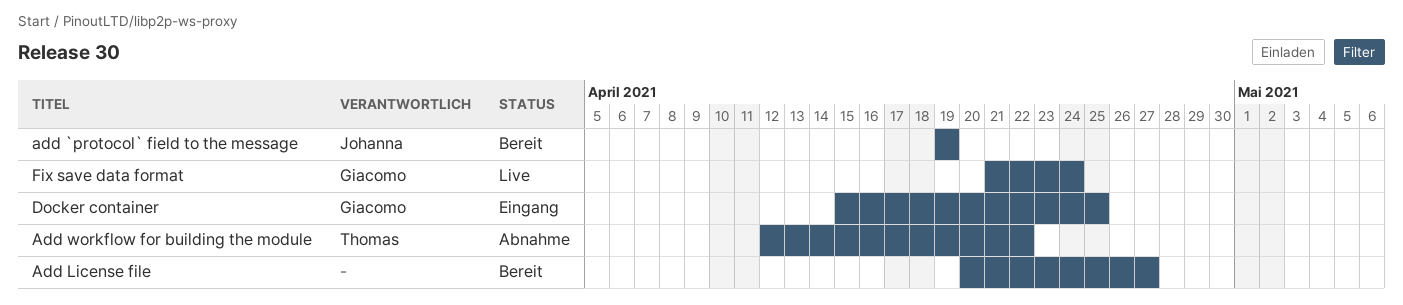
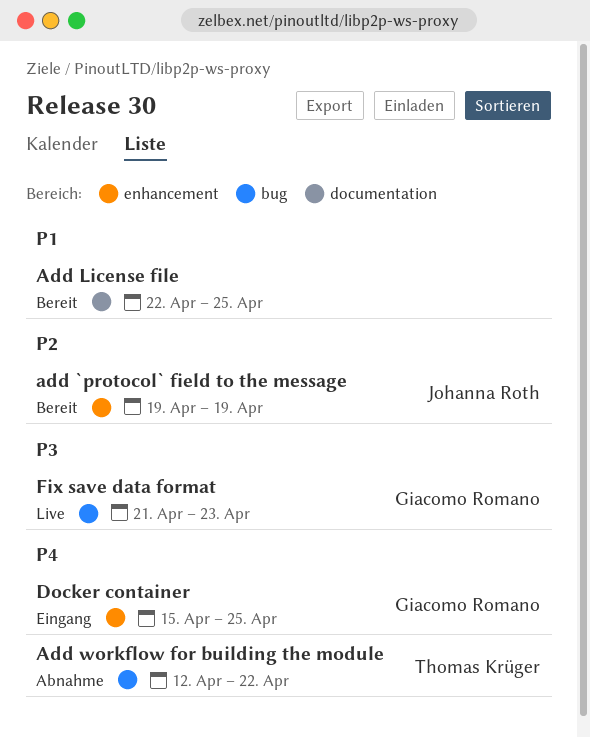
Add License file, start: Apr 20 -> Apr 22
Add License file, due: Apr 27 -> Apr 25
Fix save data format, due: Apr 24 -> Apr 23

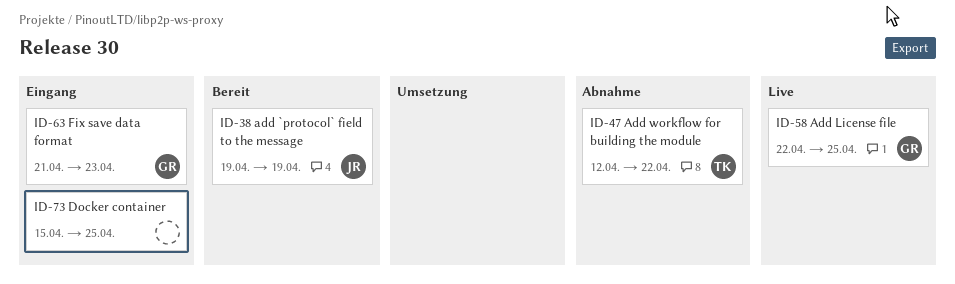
Add License file, status: Bereit -> Live
Add License file, owner: none -> Giacomo Romano
Docker container, owner: Giacomo Romano -> none
Fix save data format, status: Live -> Eingang

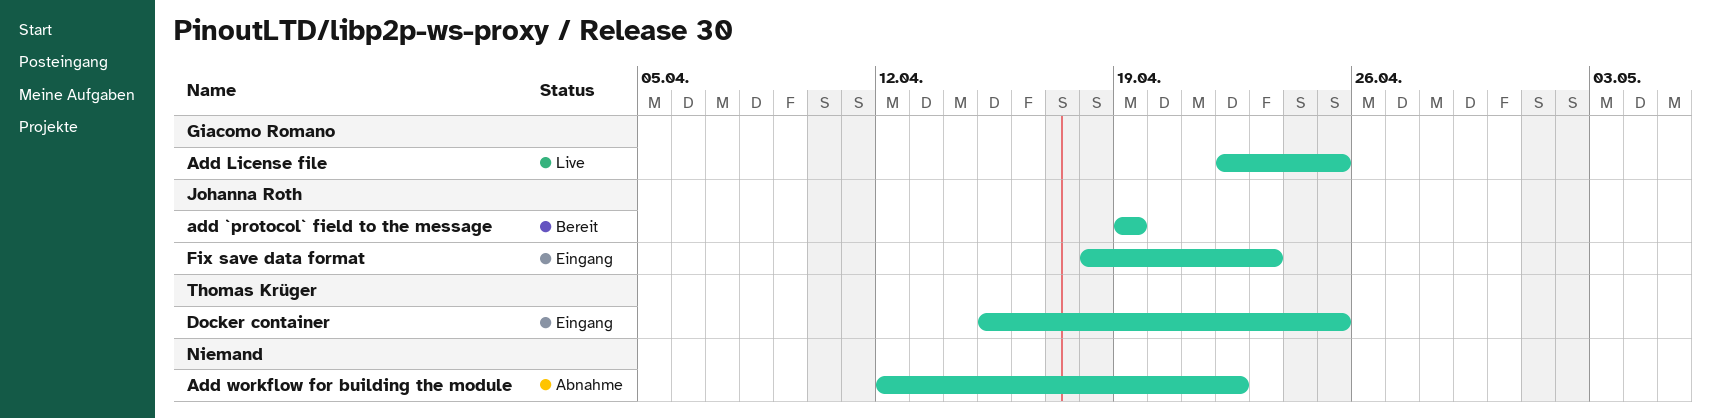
Add workflow for building the module, owner: Thomas Krüger -> none
Docker container, owner: none -> Thomas Krüger
Fix save data format, owner: Giacomo Romano -> Johanna Roth
Fix save data format, start: Apr 21 -> Apr 18

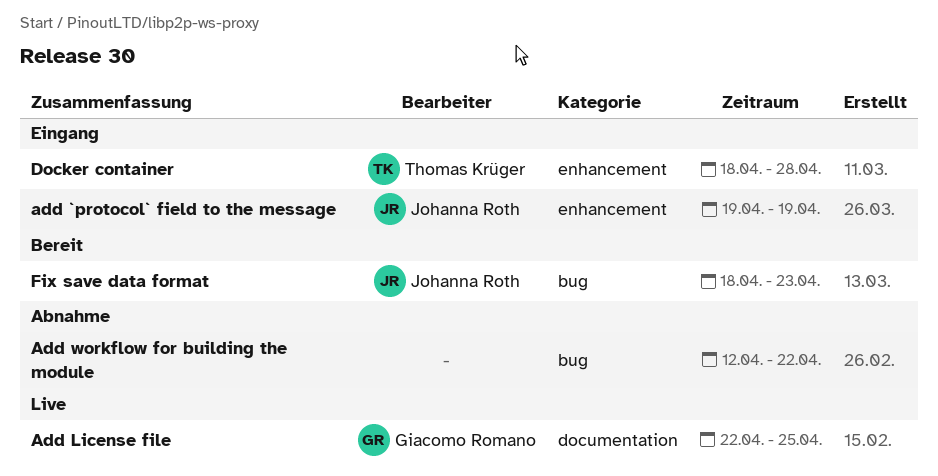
add `protocol` field to the message, status: Bereit -> Eingang
Docker container, start: Apr 15 -> Apr 18
Docker container, due: Apr 25 -> Apr 28
Fix save data format, status: Eingang -> Bereit

